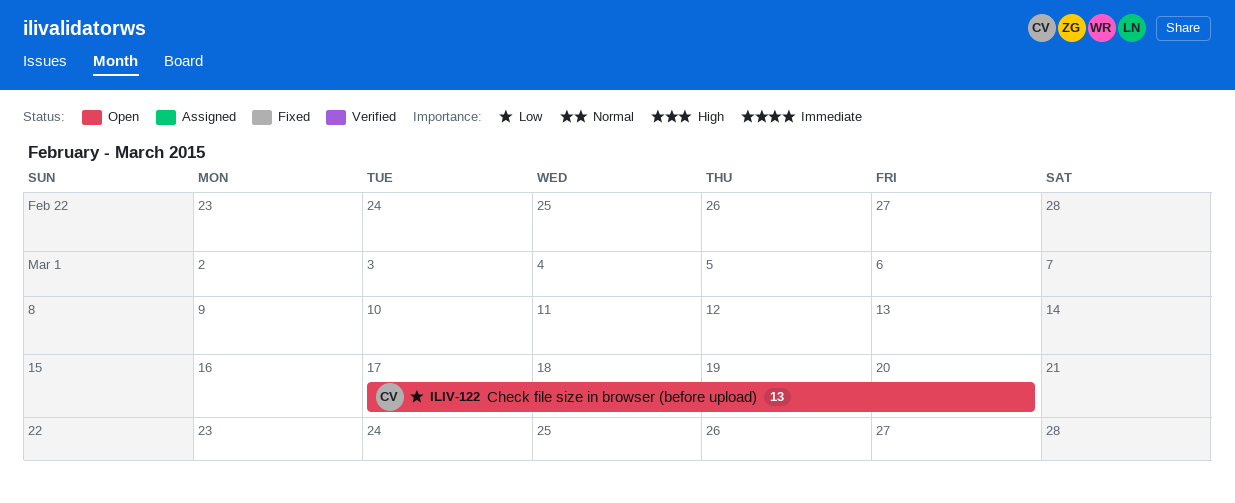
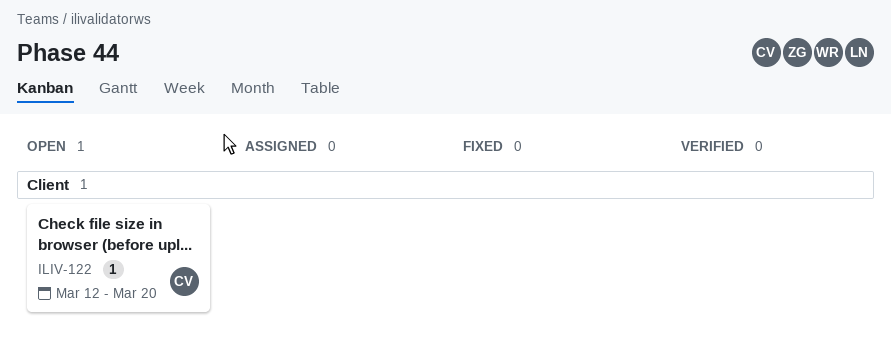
ILIV-122, estimate: 13 -> 1
ILIV-122, start: Mar 17 -> Mar 12

